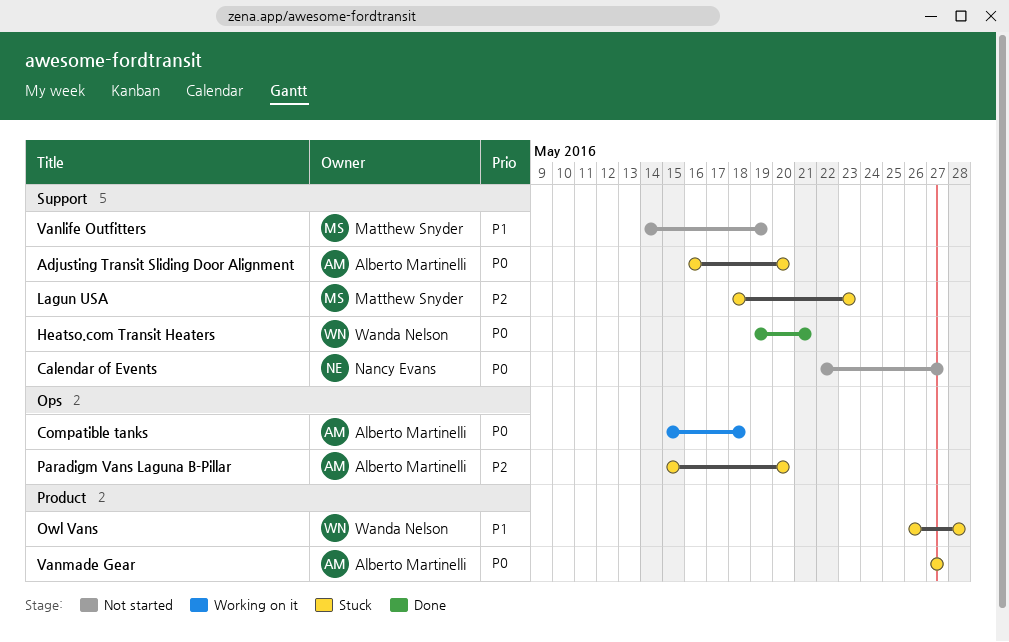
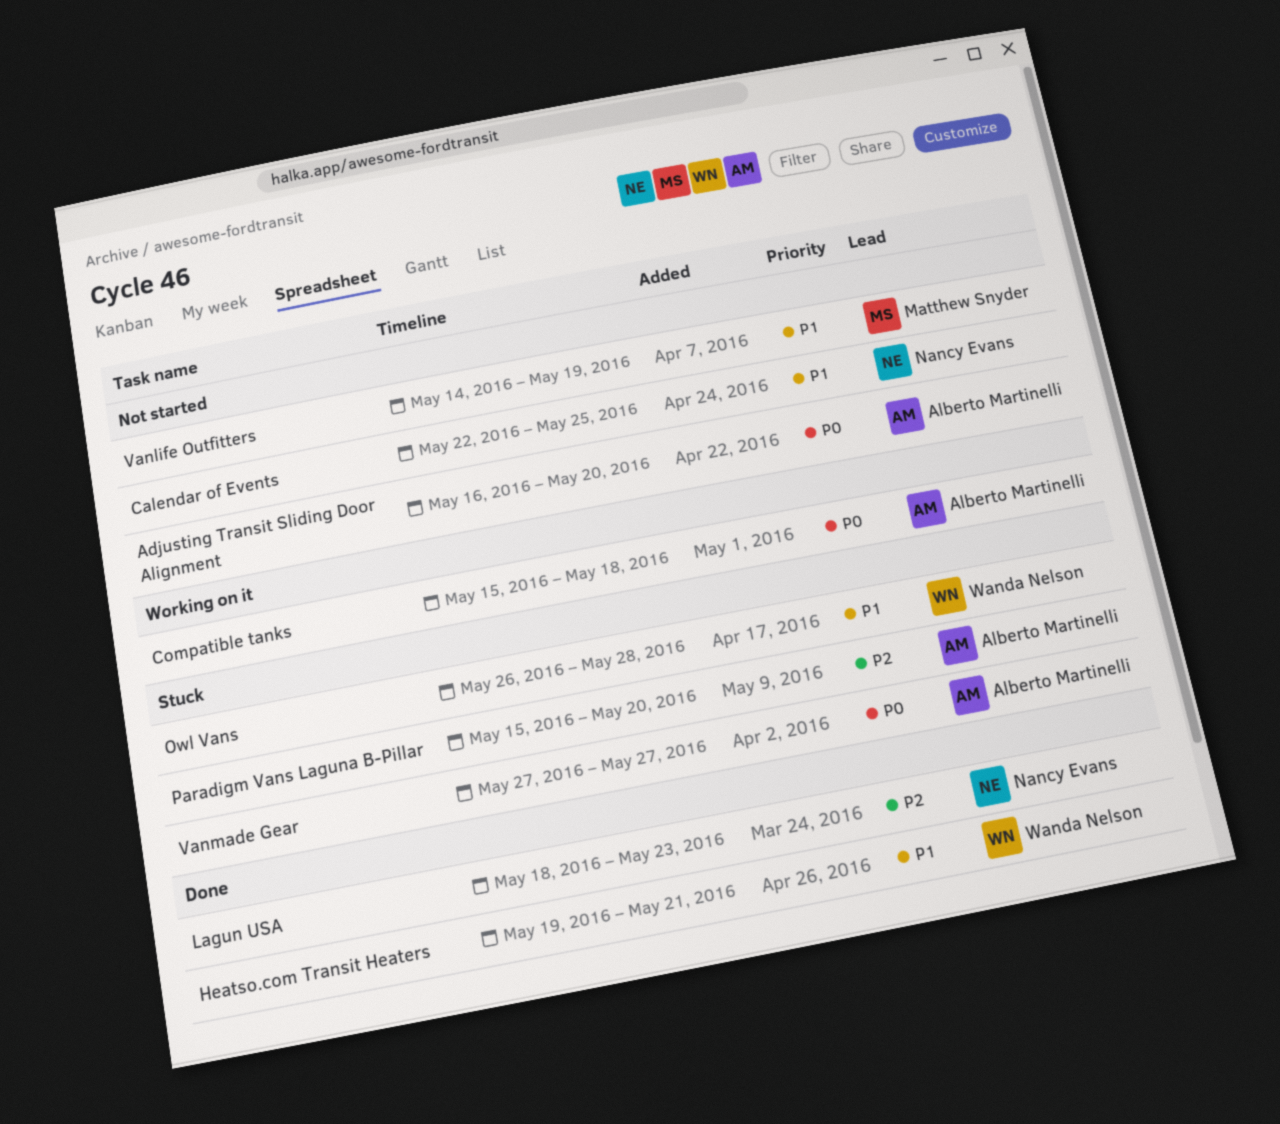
Adjusting Transit Sliding Door Alignment, status: Stuck -> Not started
Calendar of Events, priority: P0 -> P1
Calendar of Events, due: May 27 -> May 25
Heatso.com Transit Heaters, priority: P0 -> P1
Lagun USA, status: Stuck -> Done
Lagun USA, owner: Matthew Snyder -> Nancy Evans

